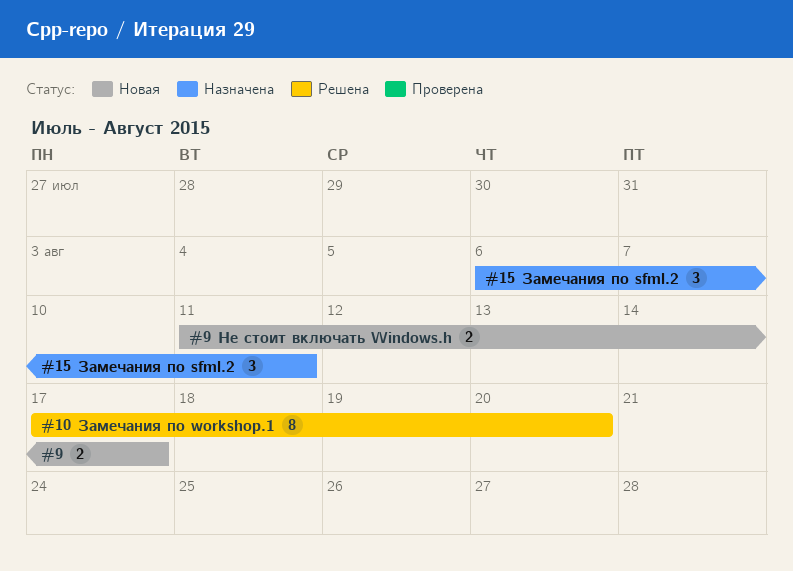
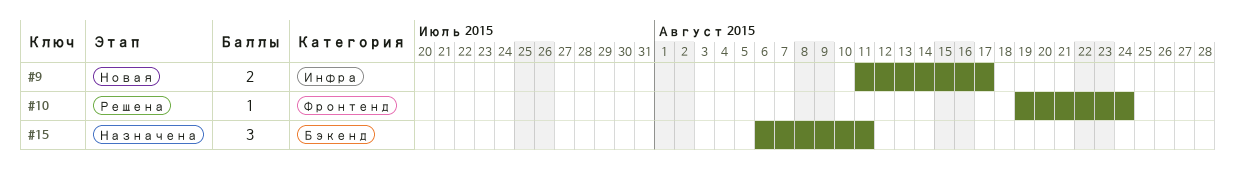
#10, estimate: 8 -> 1
#10, start: Aug 17 -> Aug 19
#10, due: Aug 20 -> Aug 24

